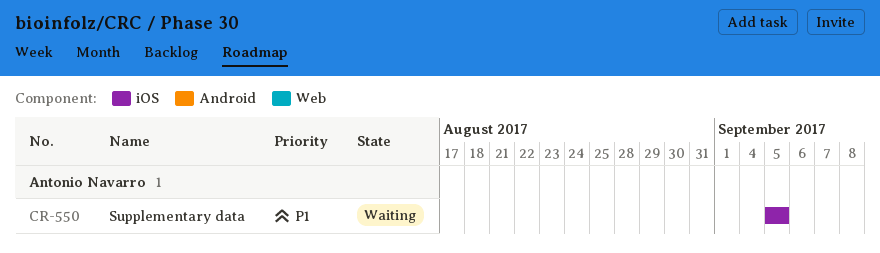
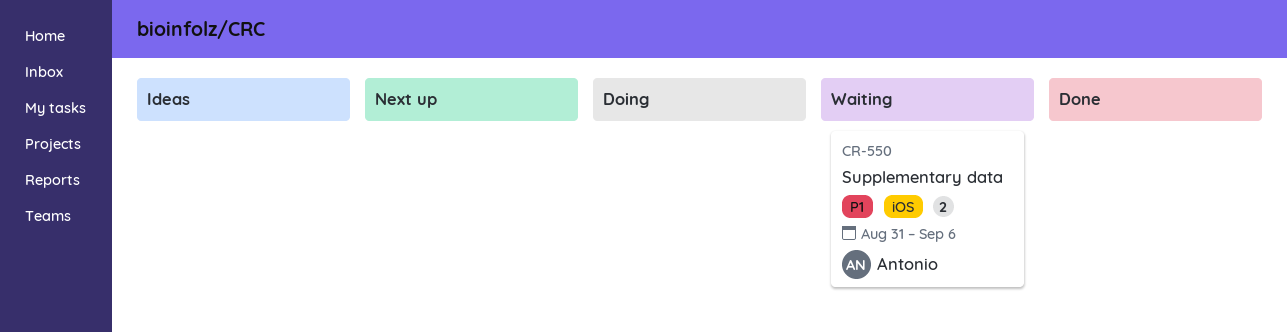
CR-550, start: Sep 5 -> Aug 31
CR-550, due: Sep 5 -> Sep 6

